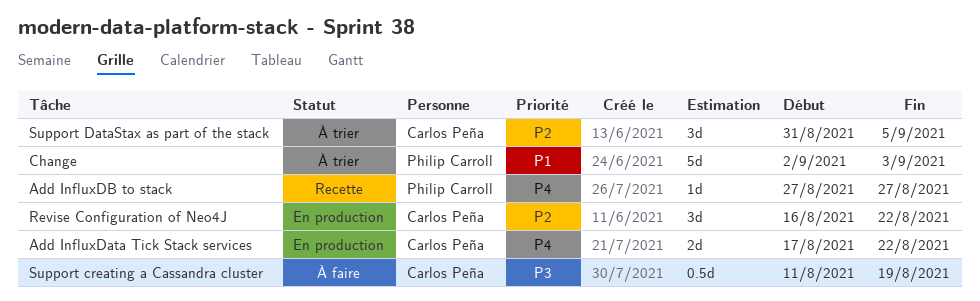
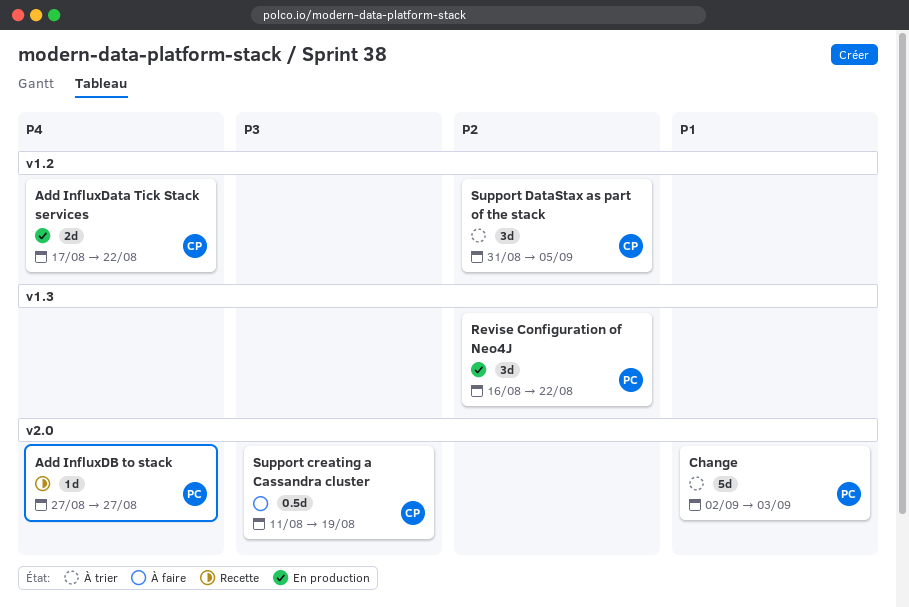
Revise Configuration of Neo4J, owner: Carlos Peña -> Philip Carroll

